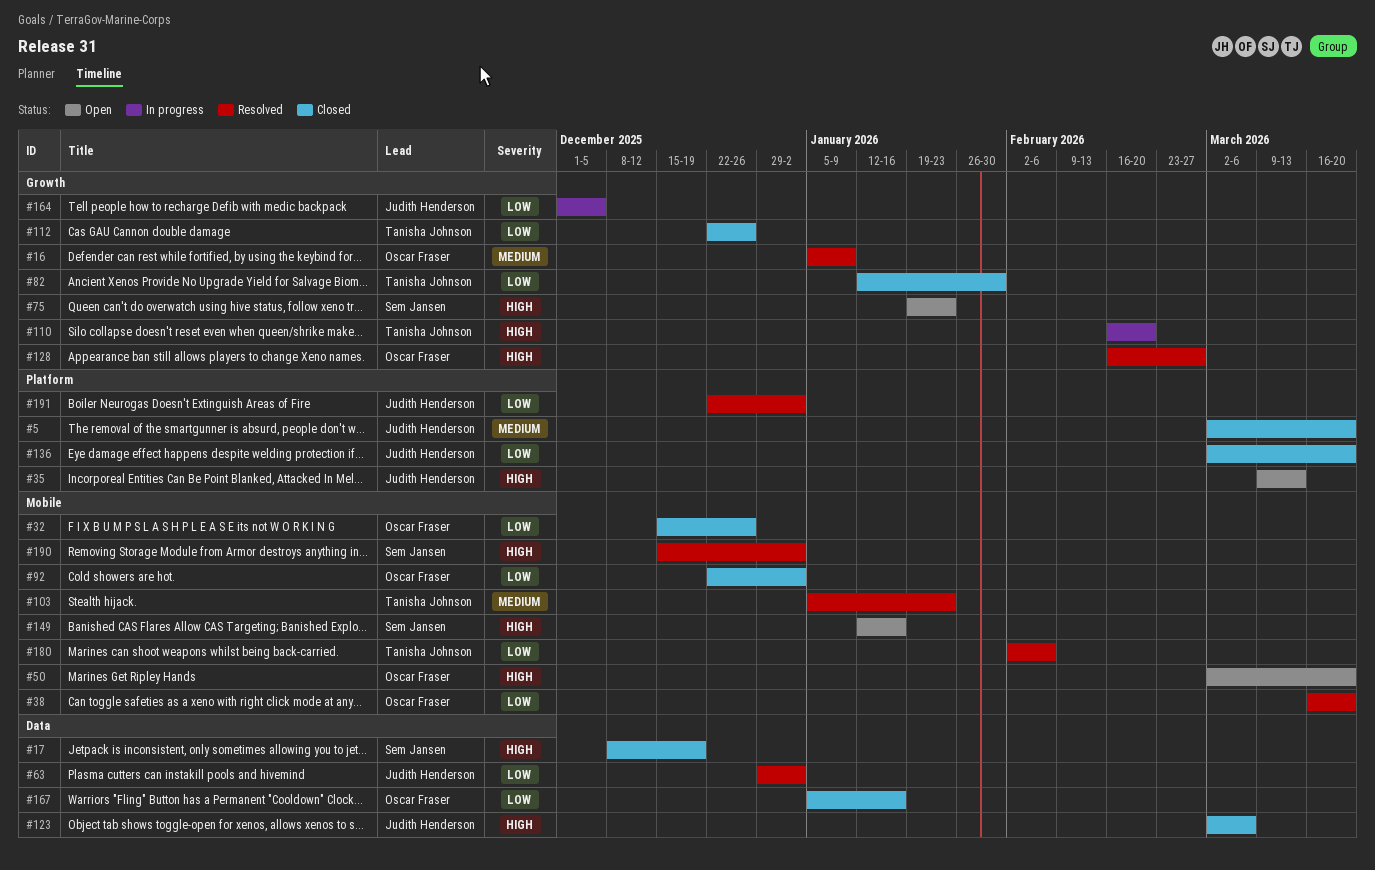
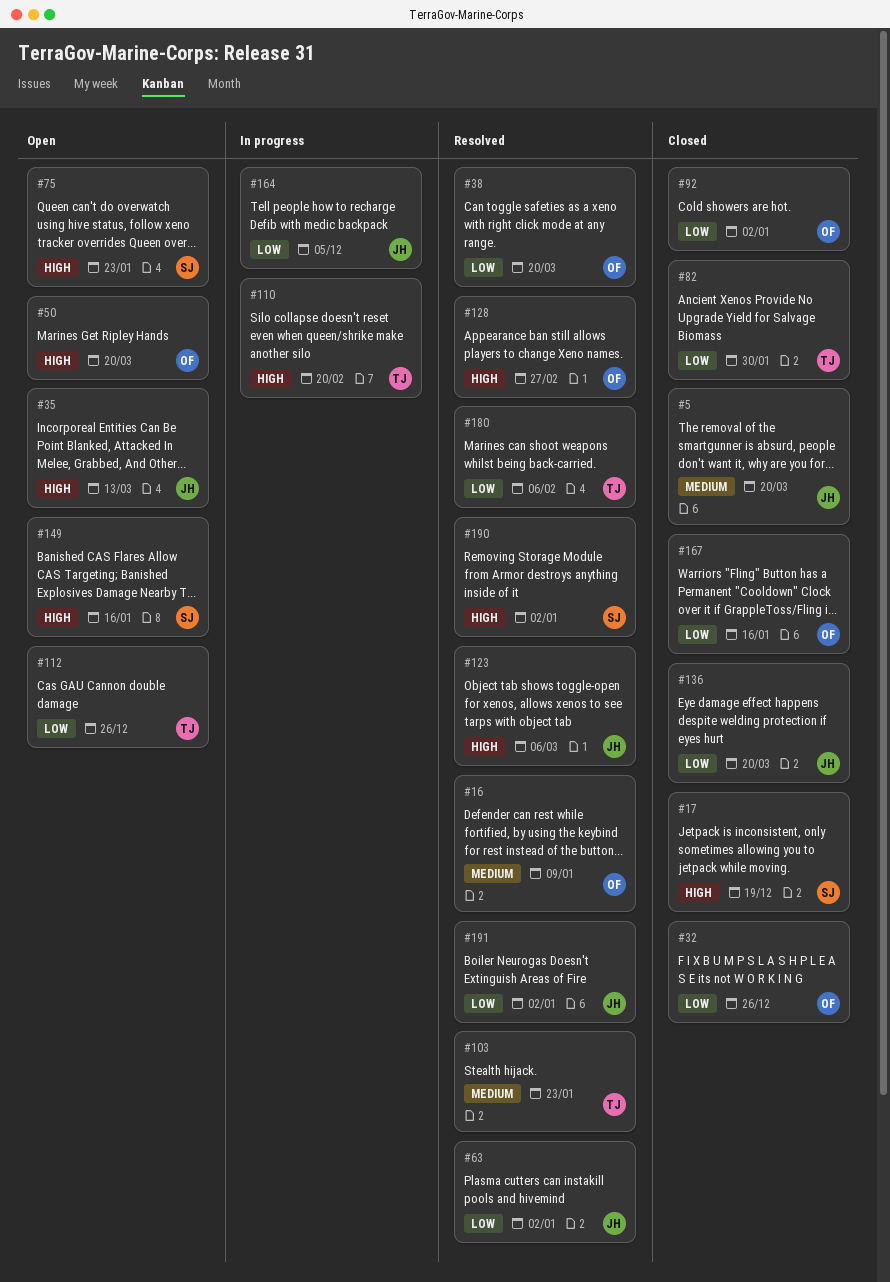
#112, status: Closed -> Open
#123, status: Closed -> Resolved

